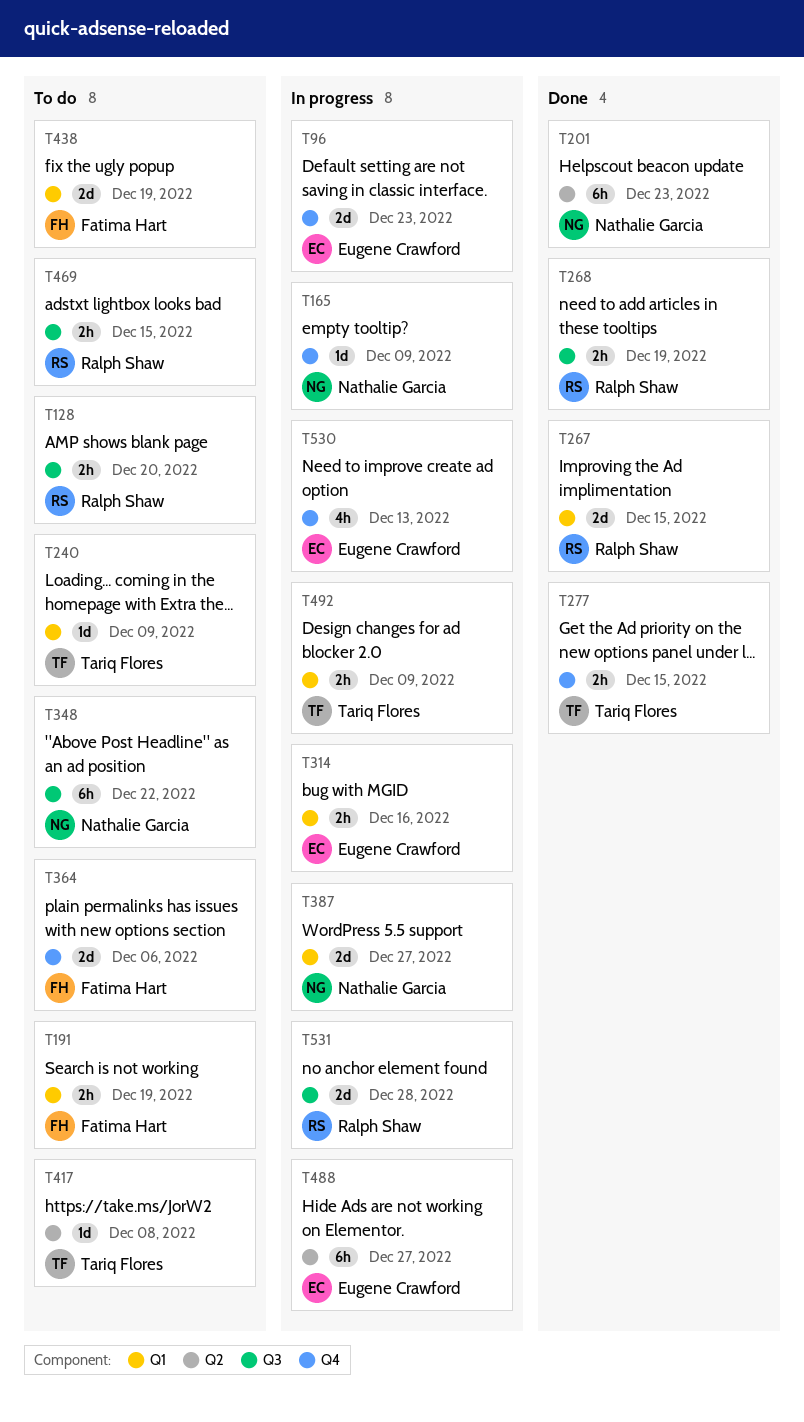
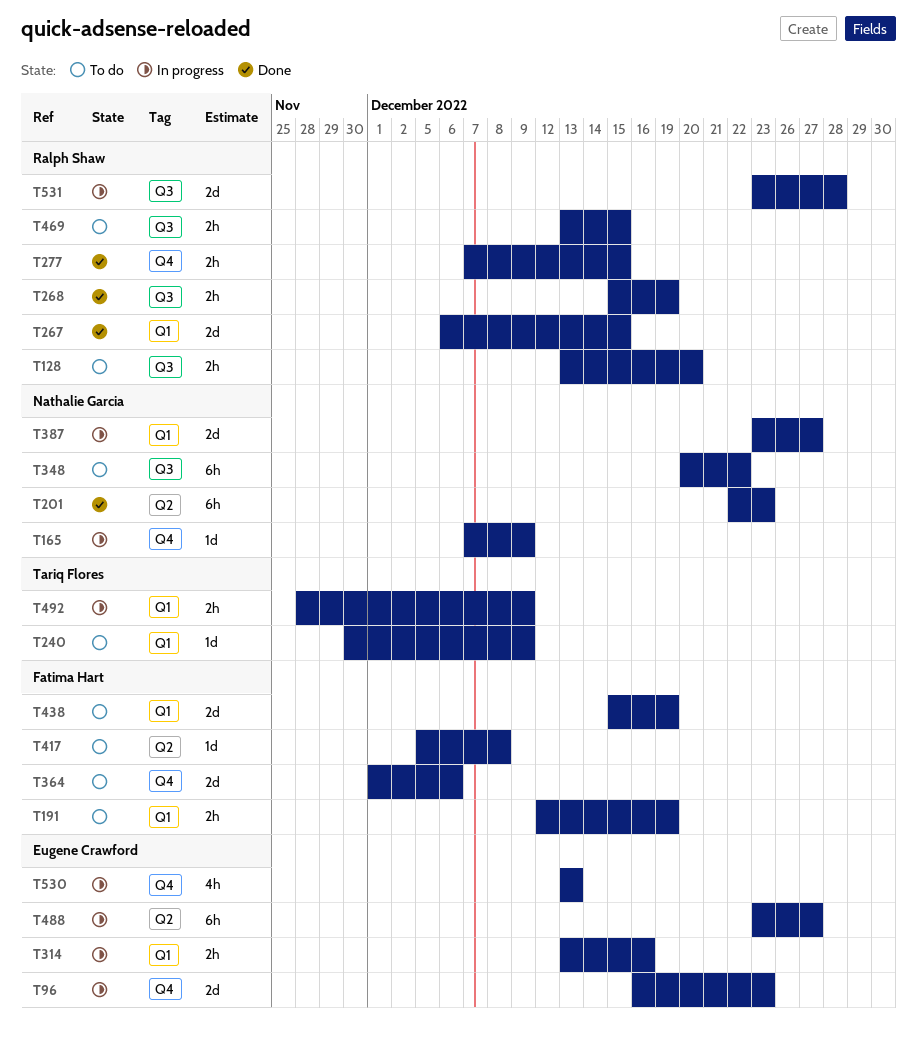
T277, owner: Tariq Flores -> Ralph Shaw
T417, owner: Tariq Flores -> Fatima Hart

